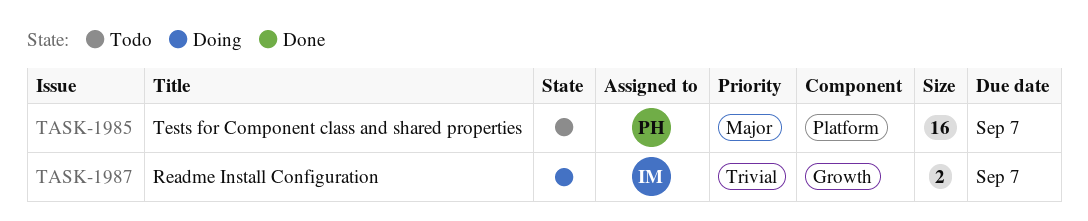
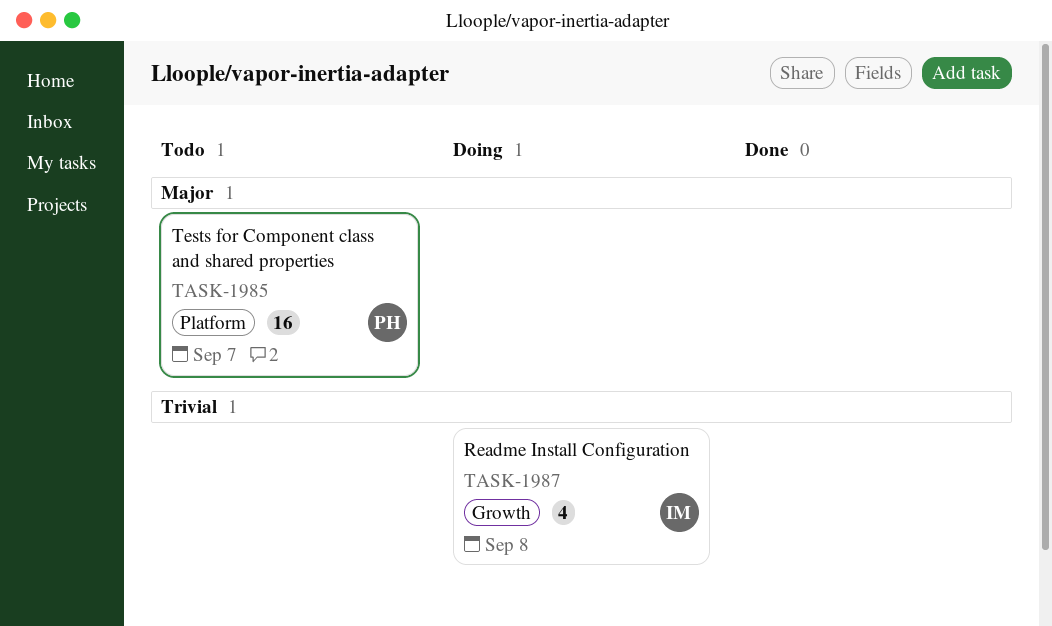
TASK-1987, estimate: 2 -> 4
TASK-1987, due: Sep 7 -> Sep 8

